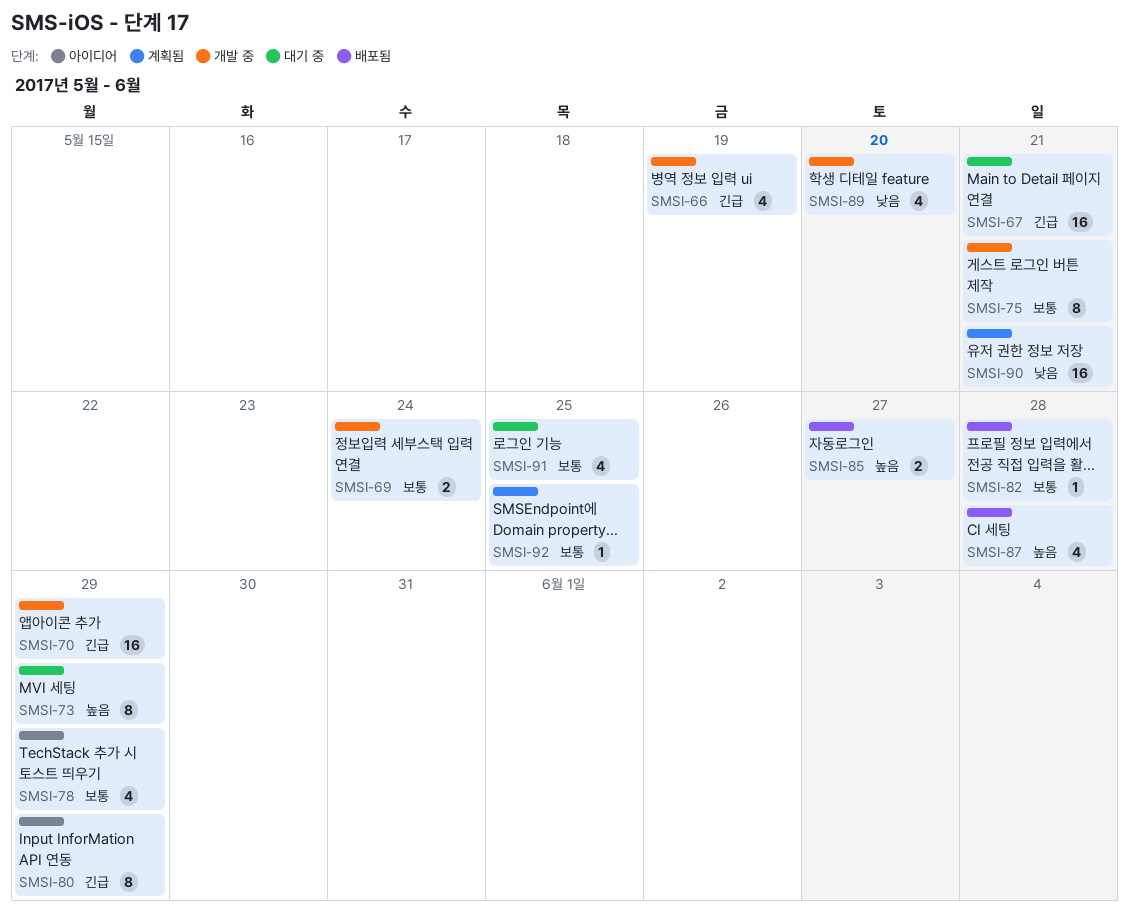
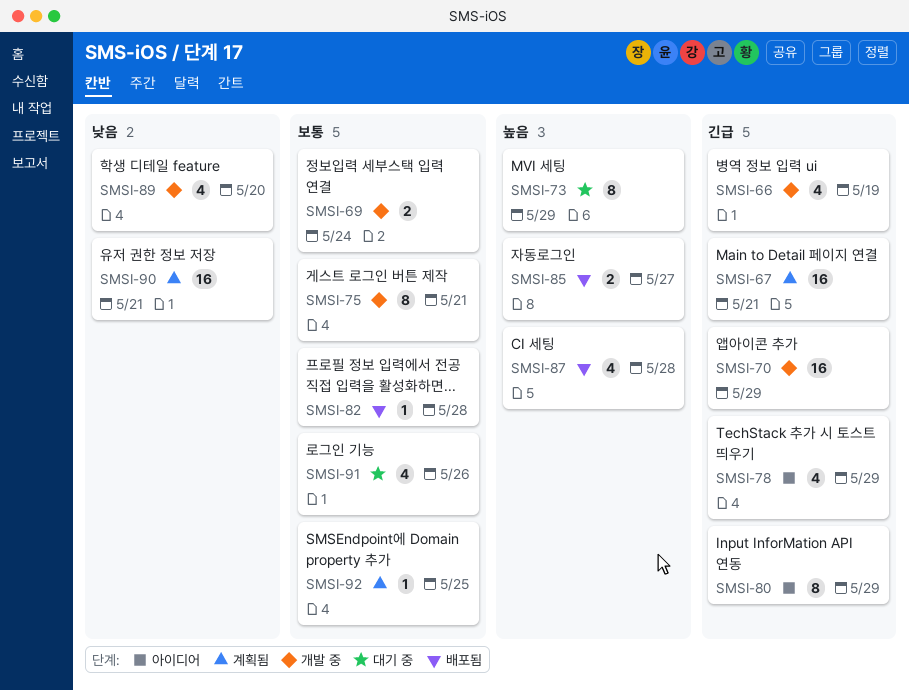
SMSI-67, status: 대기 중 -> 계획됨
SMSI-78, priority: 보통 -> 긴급
SMSI-91, due: May 25 -> May 26

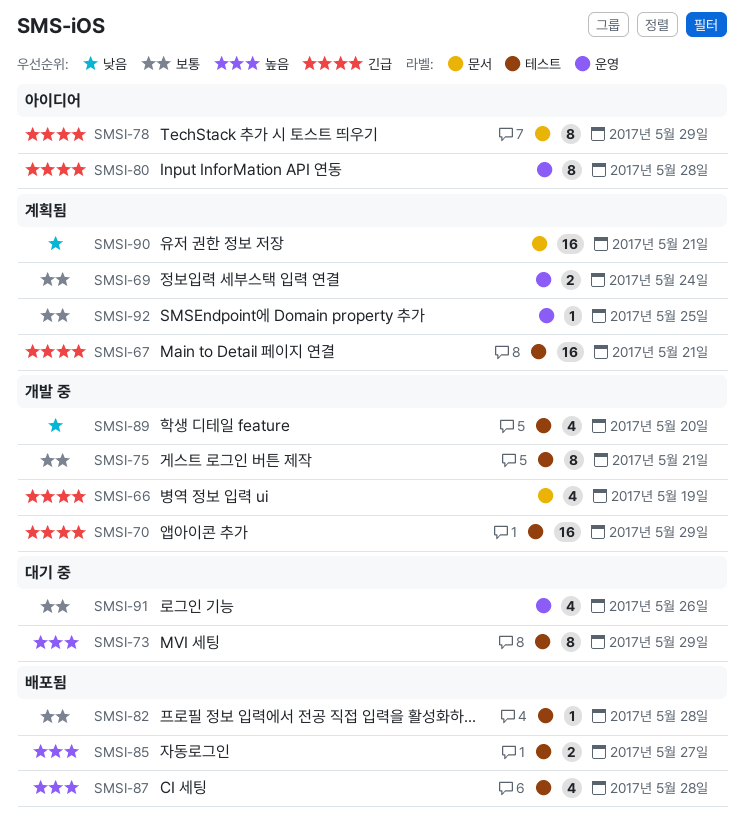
SMSI-69, status: 개발 중 -> 계획됨
SMSI-78, estimate: 4 -> 8
SMSI-80, due: May 29 -> May 28

